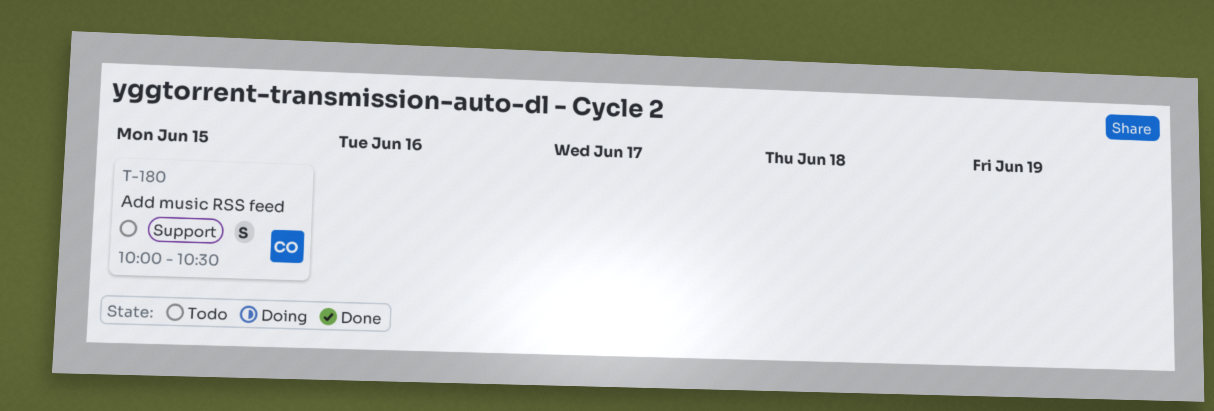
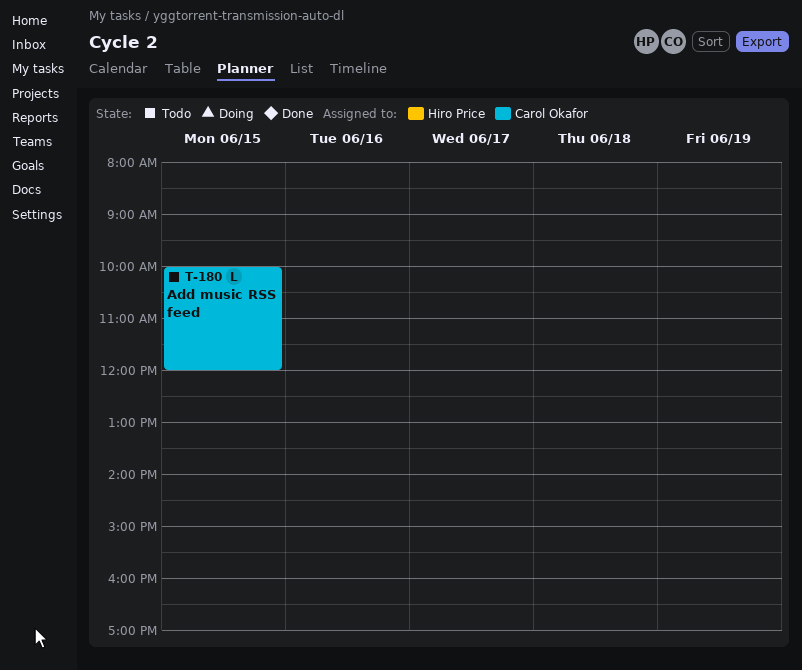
T-180, estimate: S -> L
T-180, ends: 10:30 -> 12:00

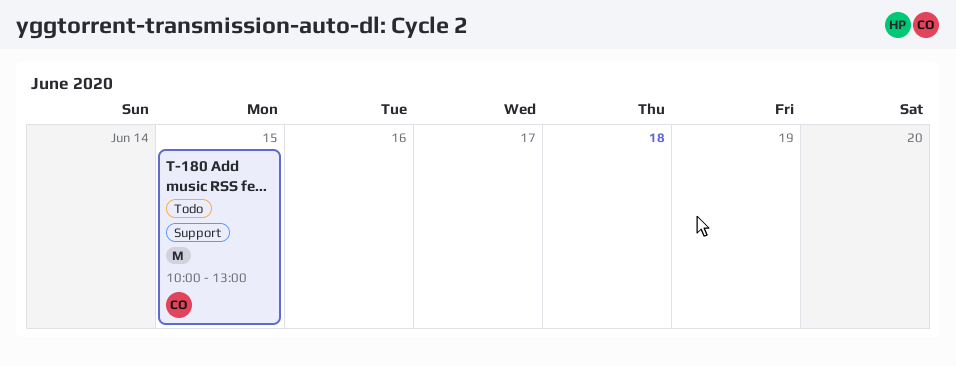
T-180, estimate: L -> M
T-180, ends: 12:00 -> 13:00

